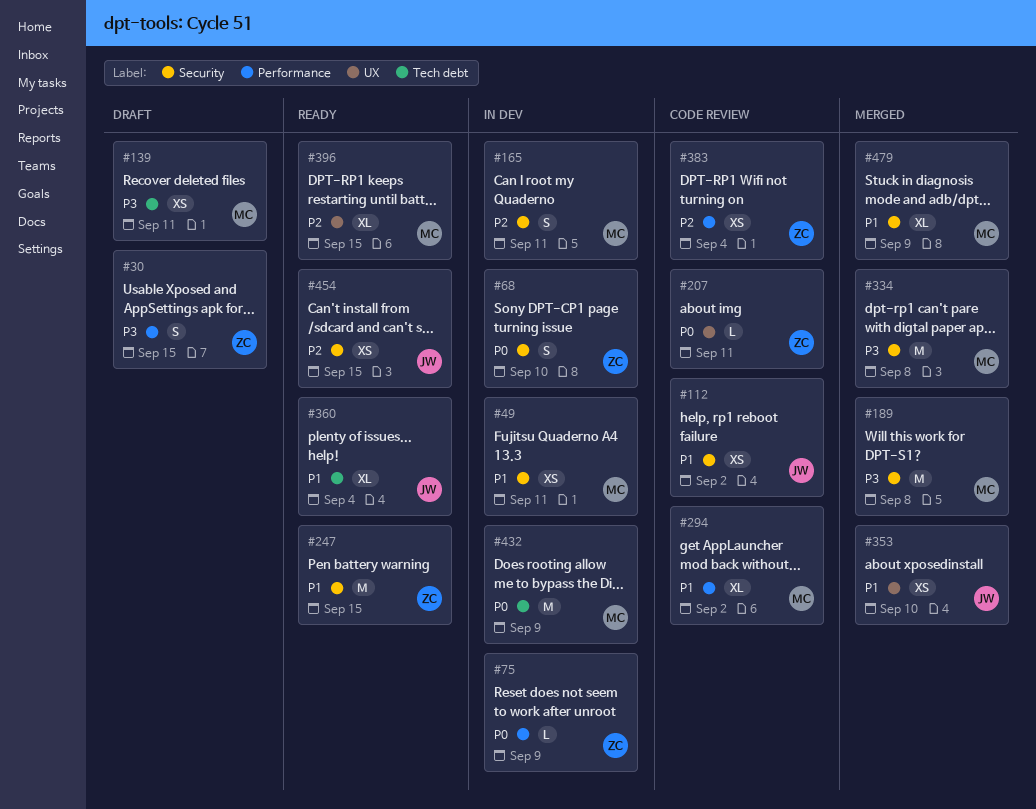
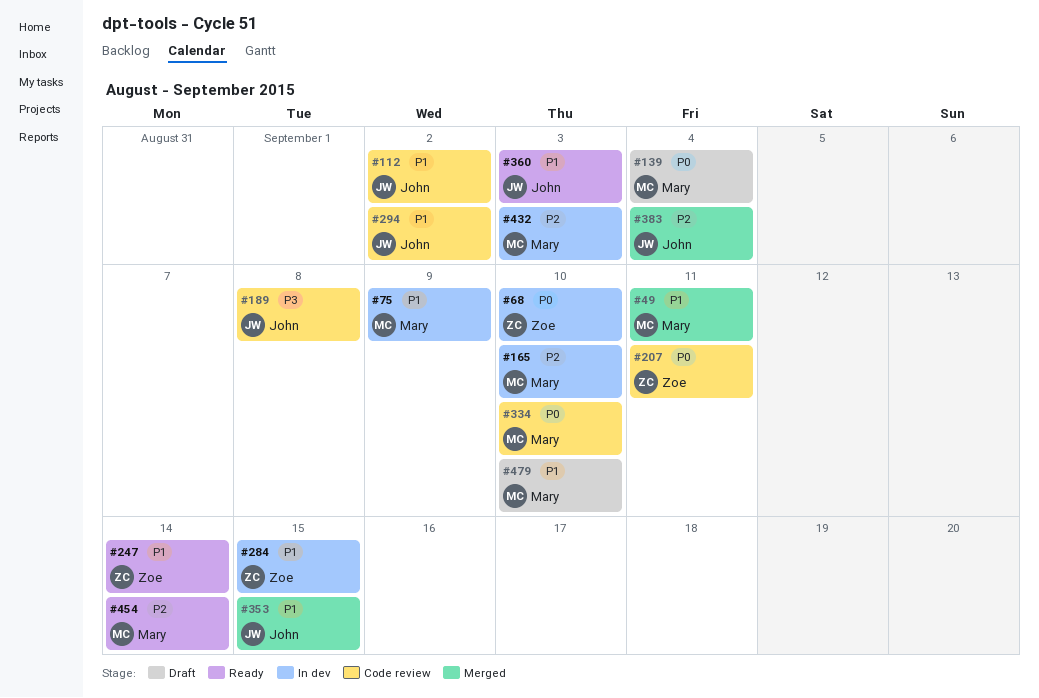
#30: present -> none
#49, status: In dev -> Merged
#75, owner: Zoe -> Mary
#75, priority: P0 -> P1
#139, priority: P3 -> P0
#139, due: Sep 11 -> Sep 4
#165, due: Sep 11 -> Sep 10
#189, status: Merged -> Code review
#189, owner: Mary -> John
#247, due: Sep 15 -> Sep 14
#284: none -> present
#294, owner: Mary -> John
#334, status: Merged -> Code review
#334, priority: P3 -> P0
#334, due: Sep 8 -> Sep 10
#353, due: Sep 10 -> Sep 15
#360, due: Sep 4 -> Sep 3
#383, status: Code review -> Merged
#383, owner: Zoe -> John
#396: present -> none
#432, priority: P0 -> P2
#432, due: Sep 9 -> Sep 3
#454, owner: John -> Mary
#454, due: Sep 15 -> Sep 14
#479, status: Merged -> Draft
#479, due: Sep 9 -> Sep 10

